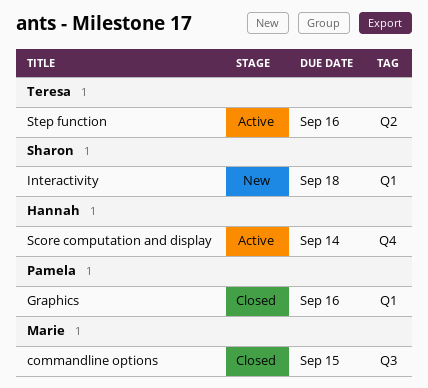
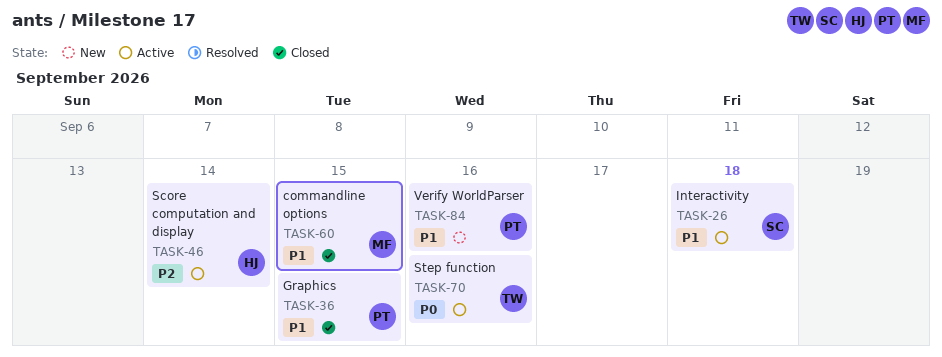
Graphics, due: Sep 16 -> Sep 15
Interactivity, status: New -> Active
Verify WorldParser: none -> present

